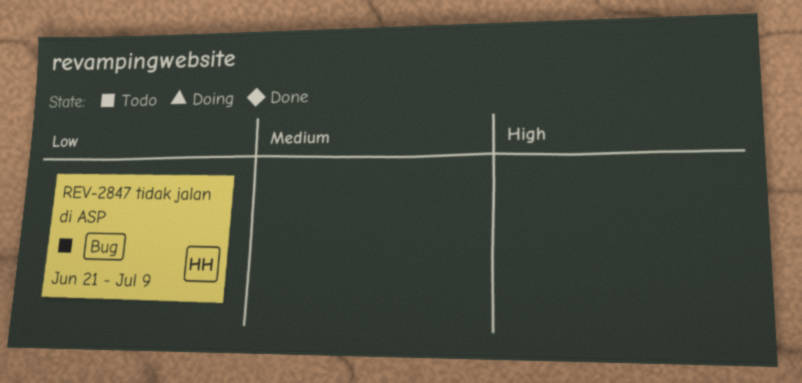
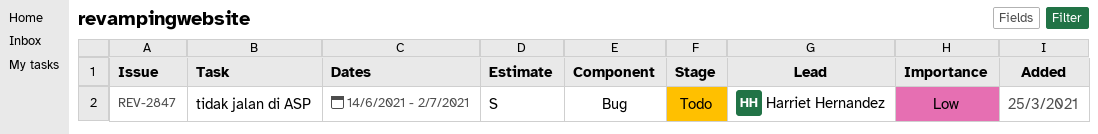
REV-2847, start: Jun 21 -> Jun 14
REV-2847, due: Jul 9 -> Jul 2

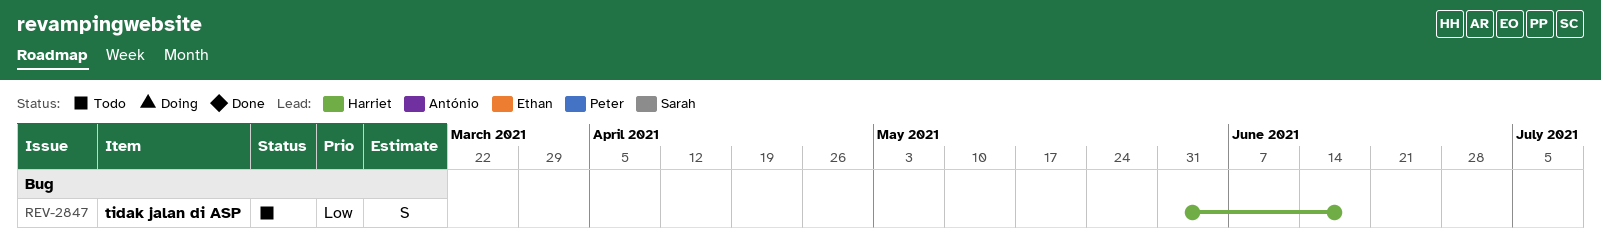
REV-2847, start: Jun 14 -> May 31
REV-2847, due: Jul 2 -> Jun 18

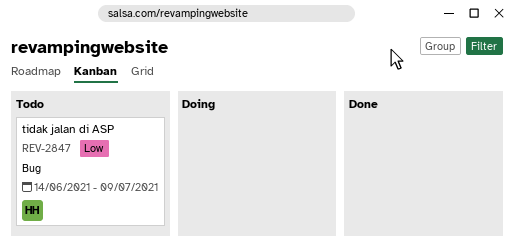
REV-2847, start: May 31 -> Jun 14
REV-2847, due: Jun 18 -> Jul 9

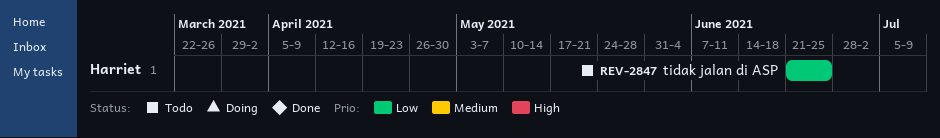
REV-2847, start: Jun 14 -> Jun 21
REV-2847, due: Jul 9 -> Jun 25

